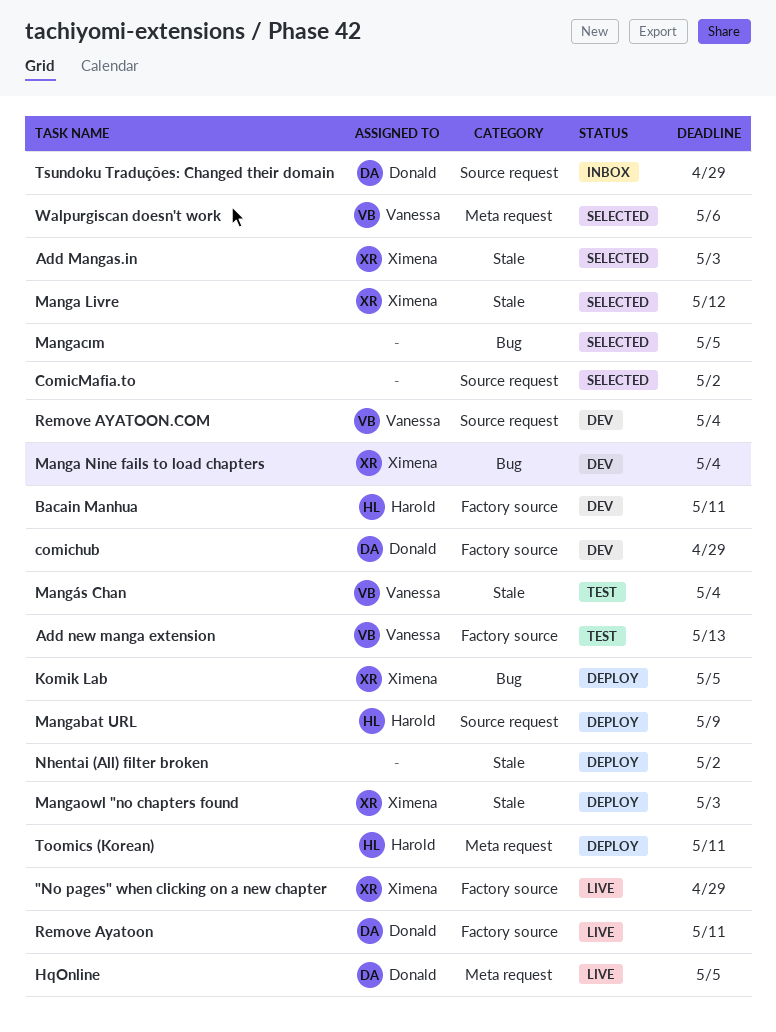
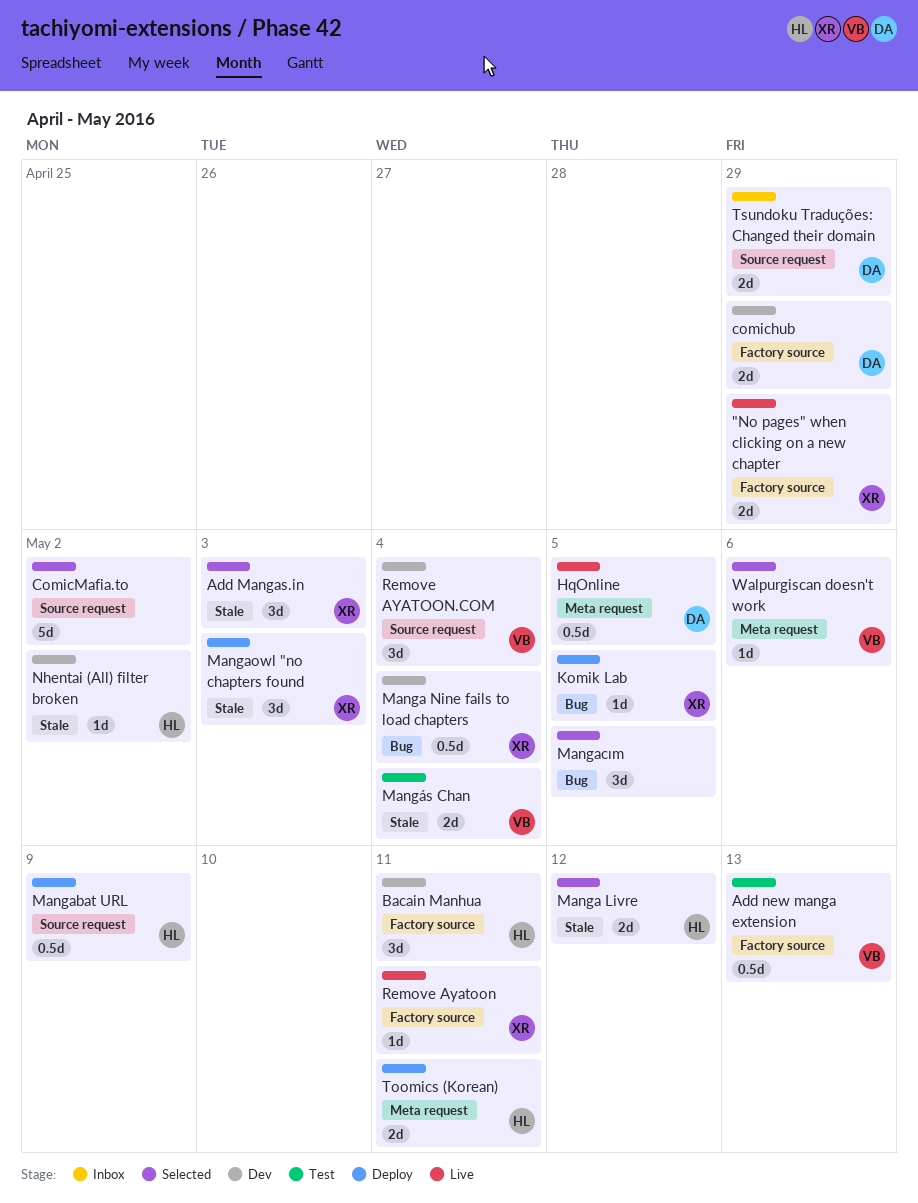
Manga Livre, owner: Ximena -> Harold
Nhentai (All) filter broken, status: Deploy -> Dev
Nhentai (All) filter broken, owner: none -> Harold
Remove Ayatoon, owner: Donald -> Ximena

